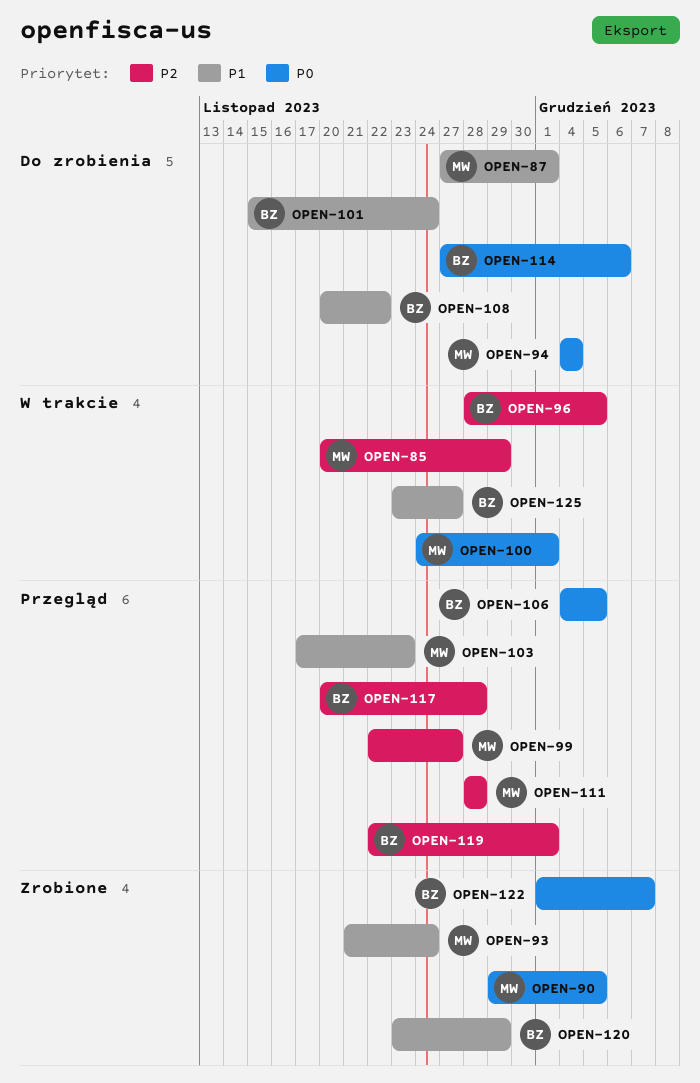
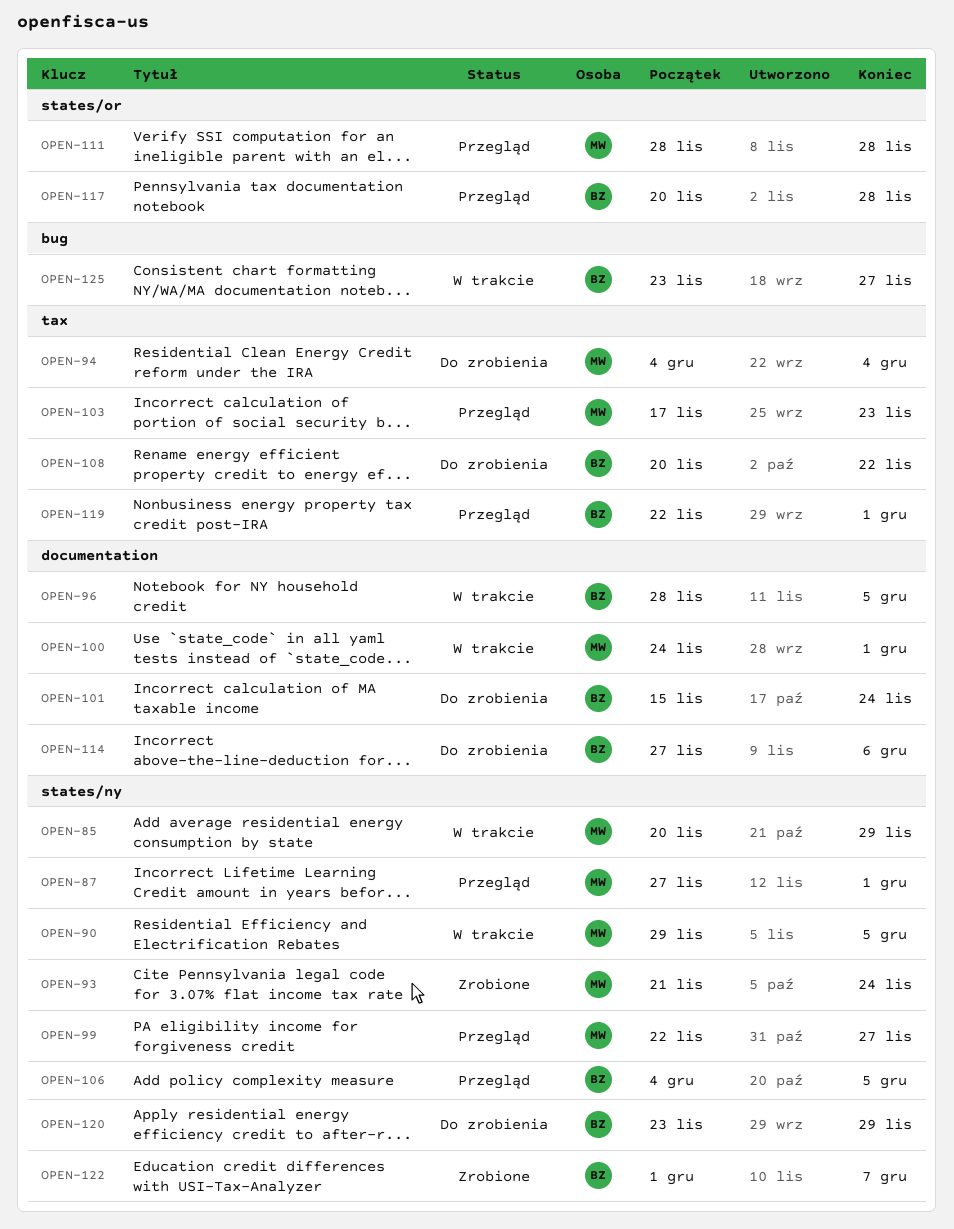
OPEN-87, status: Do zrobienia -> Przegląd
OPEN-90, status: Zrobione -> W trakcie
OPEN-120, status: Zrobione -> Do zrobienia

